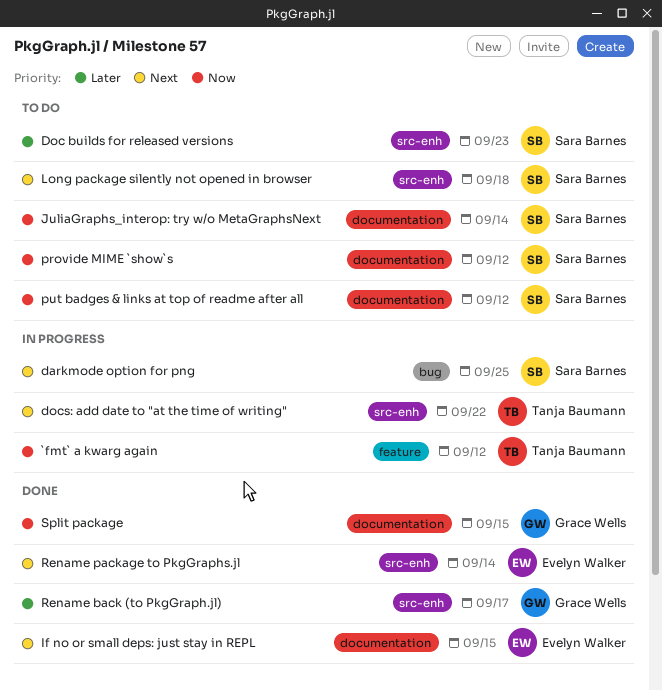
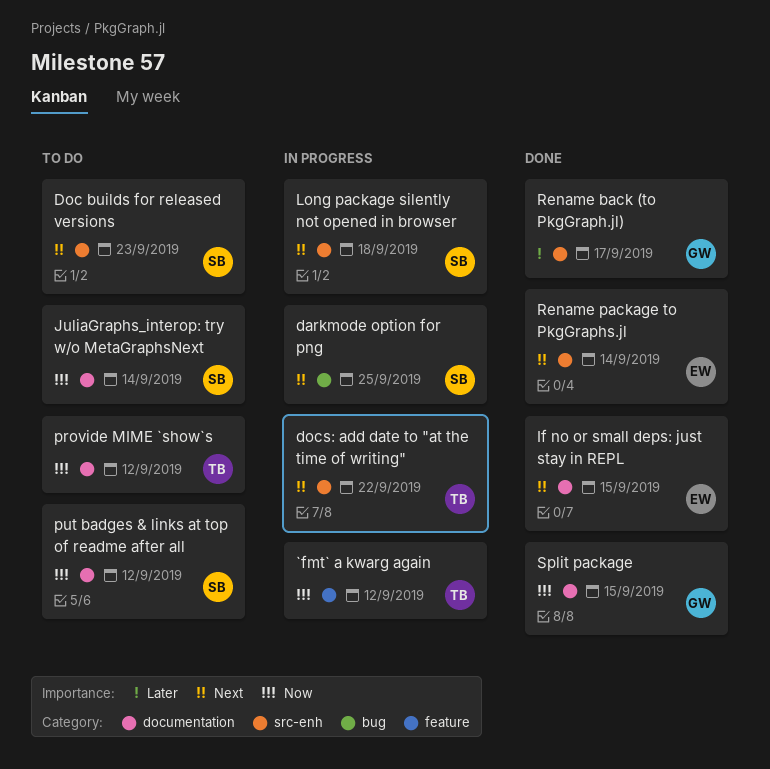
Doc builds for released versions, priority: Later -> Next
Long package silently not opened in browser, status: To do -> In progress
provide MIME `show`s, owner: Sara Barnes -> Tanja Baumann

